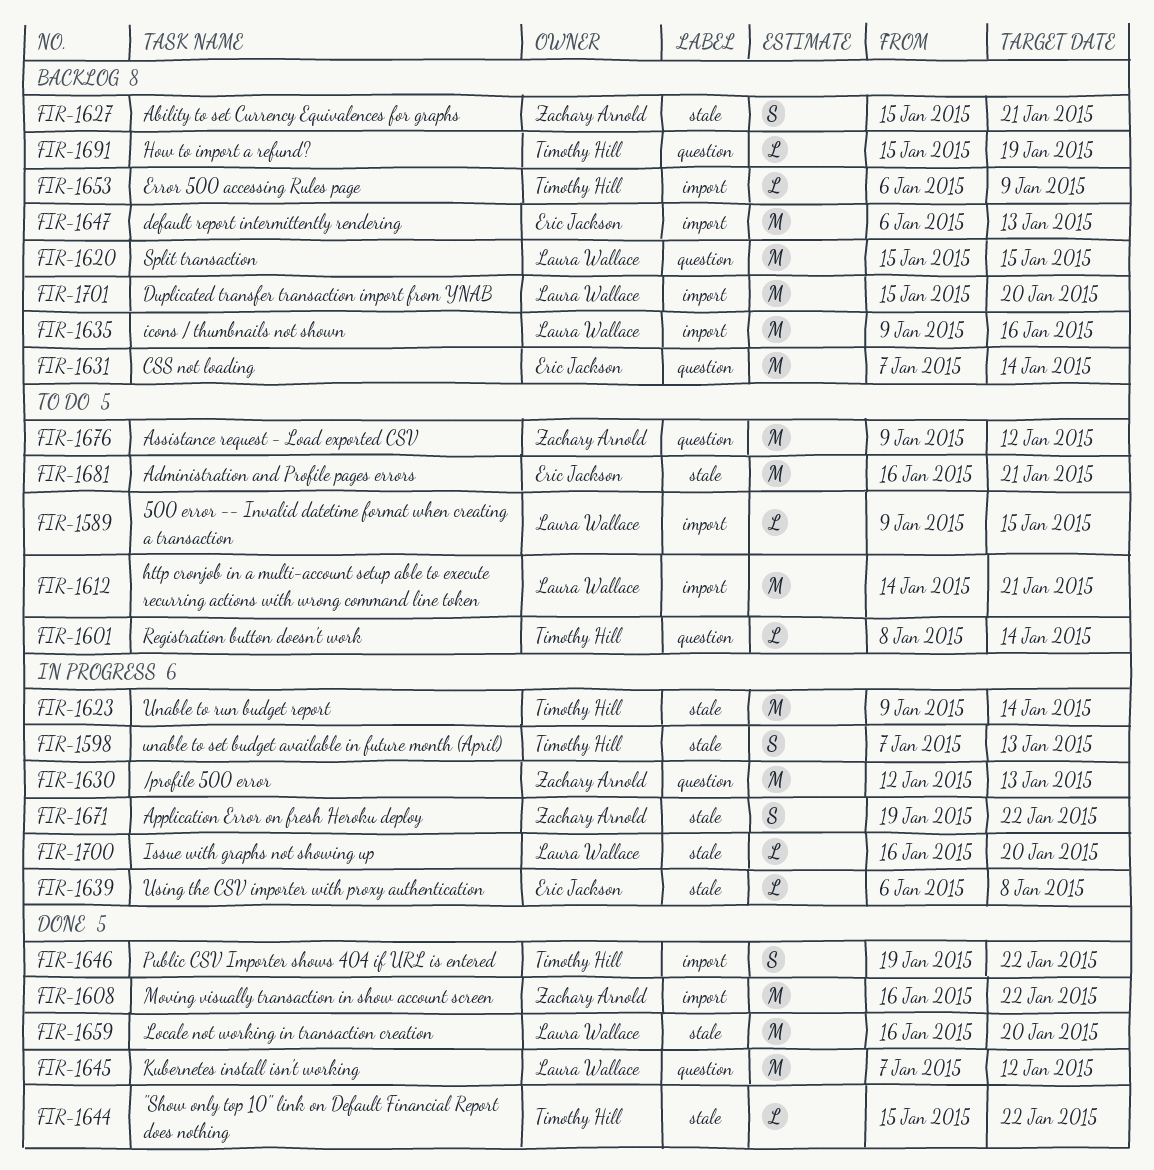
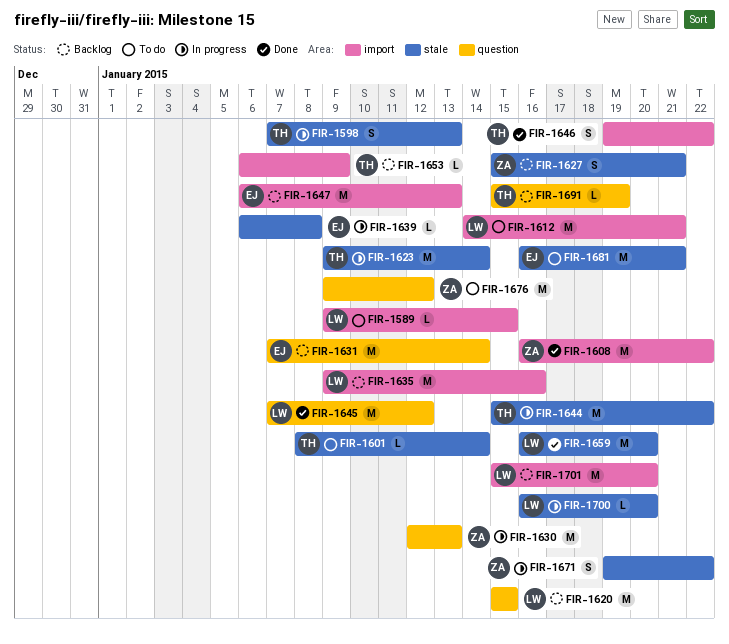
FIR-1601, label: question -> stale
FIR-1644, status: Done -> In progress
FIR-1644, estimate: L -> M

